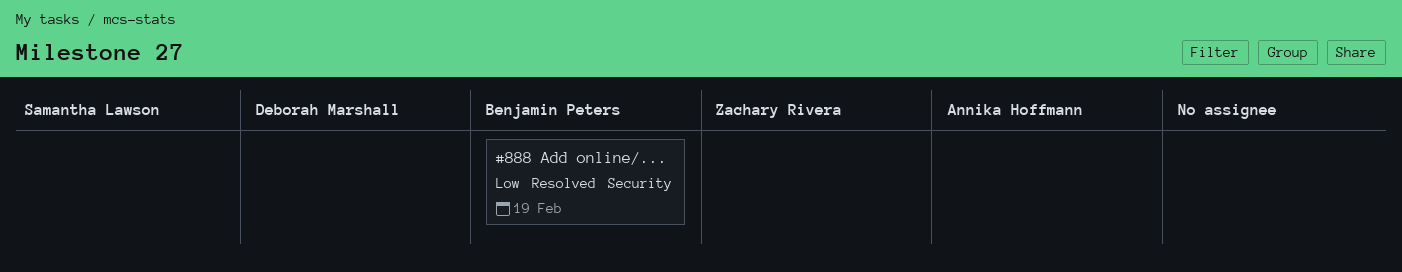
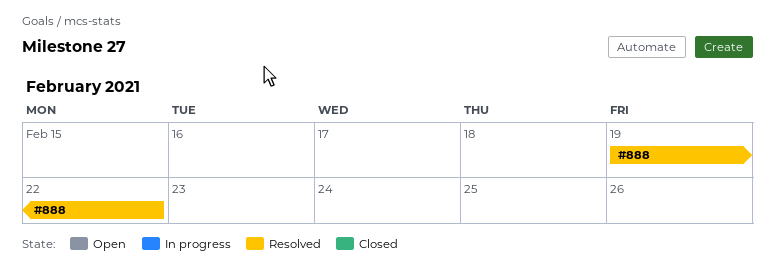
#888, due: Feb 19 -> Feb 22

